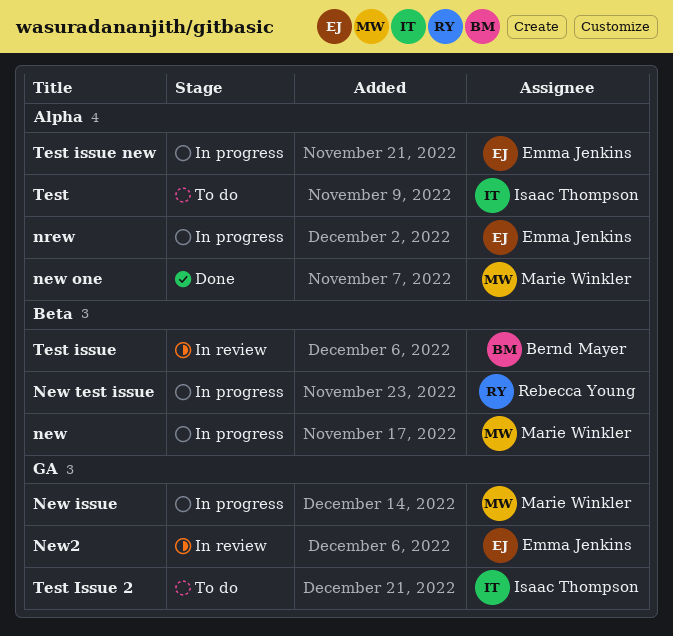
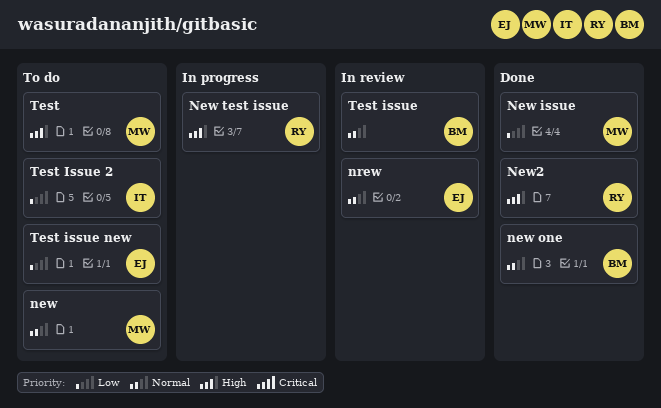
new, status: In progress -> To do
New issue, status: In progress -> Done
new one, owner: Marie Winkler -> Bernd Mayer
New2, status: In review -> Done
New2, owner: Emma Jenkins -> Rebecca Young
nrew, status: In progress -> In review
Test, owner: Isaac Thompson -> Marie Winkler
Test issue new, status: In progress -> To do

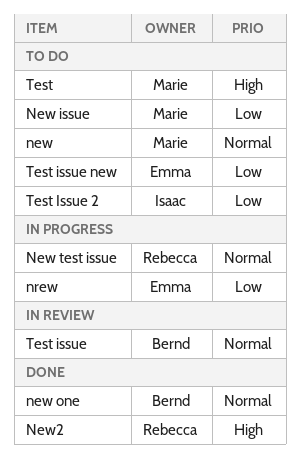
New issue, status: Done -> To do
New test issue, priority: High -> Normal
nrew, status: In review -> In progress
nrew, priority: Normal -> Low

